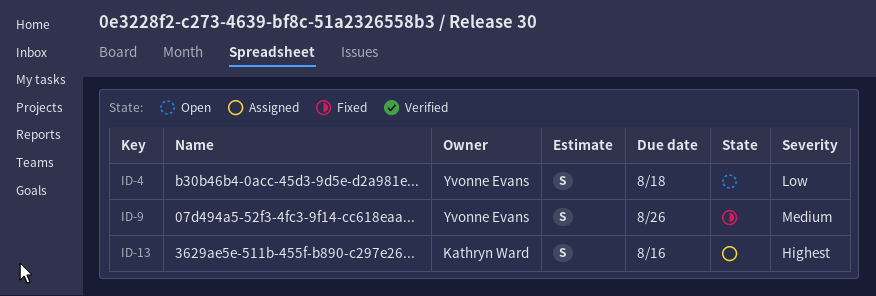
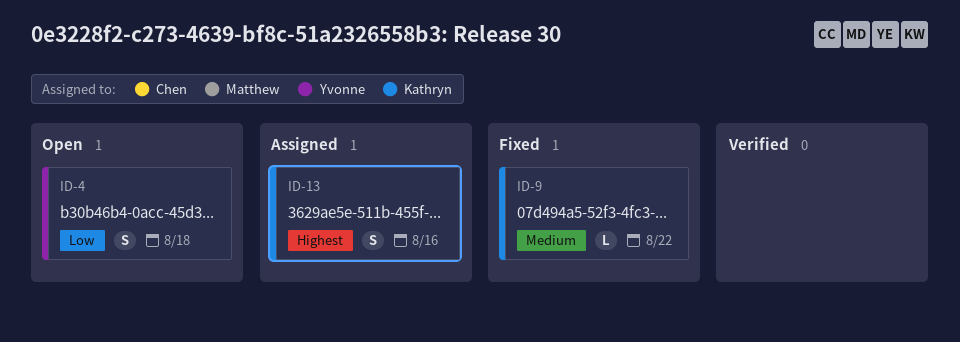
ID-9, owner: Yvonne Evans -> Kathryn Ward
ID-9, estimate: S -> L
ID-9, due: Aug 26 -> Aug 22

